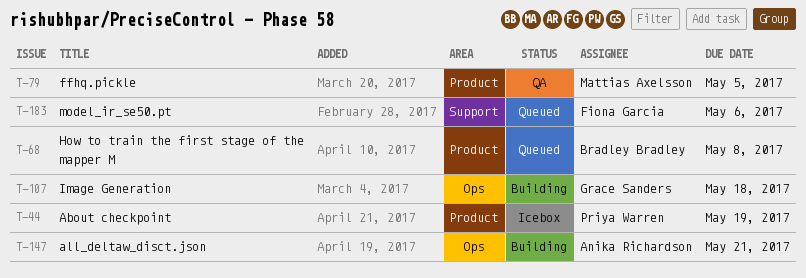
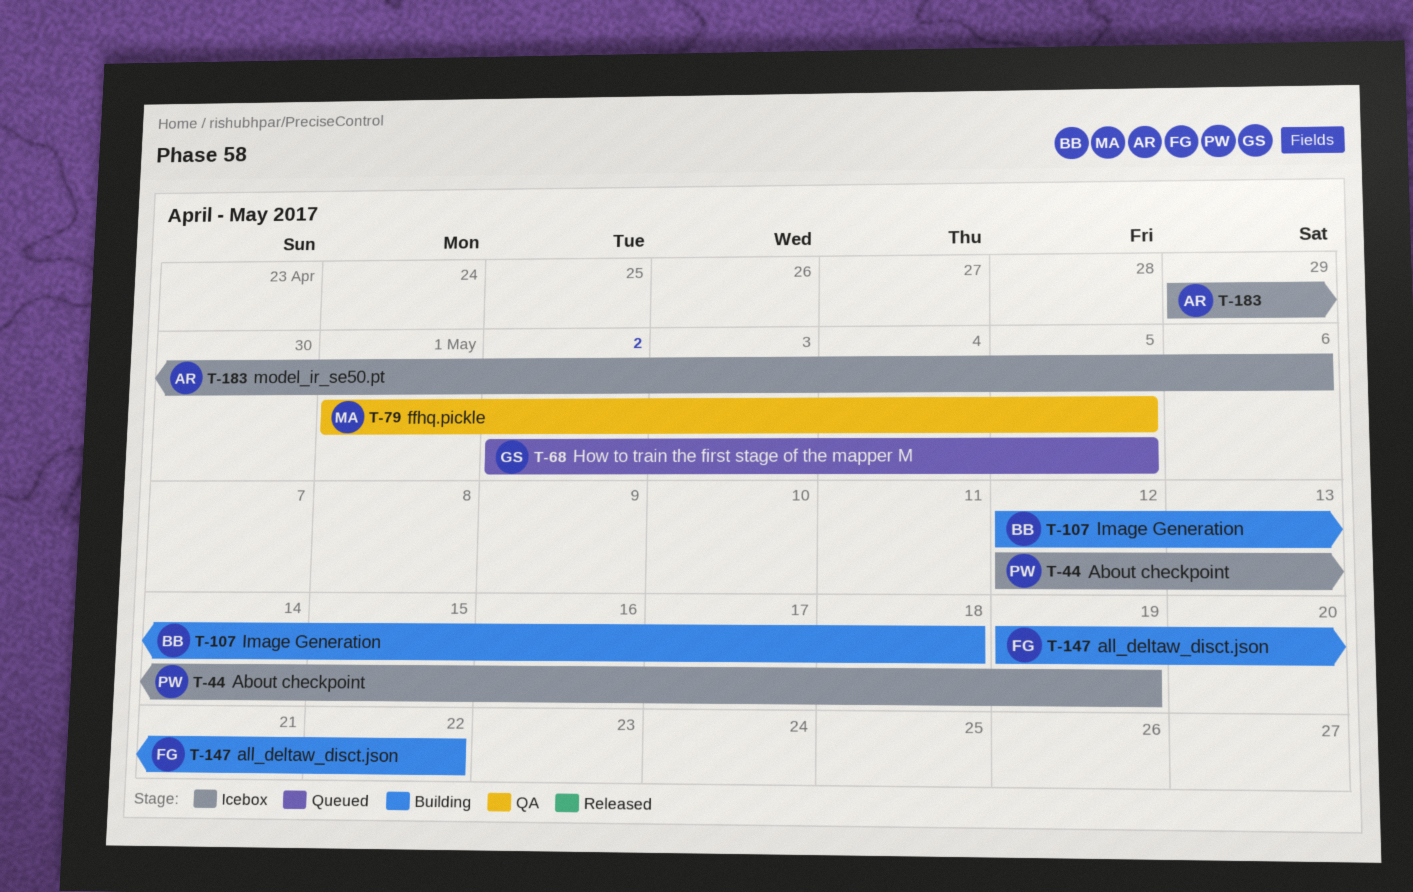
T-68, owner: Bradley Bradley -> Grace Sanders
T-68, due: May 8 -> May 5
T-107, owner: Grace Sanders -> Bradley Bradley
T-147, owner: Anika Richardson -> Fiona Garcia
T-147, due: May 21 -> May 22
T-183, status: Queued -> Icebox
T-183, owner: Fiona Garcia -> Anika Richardson

